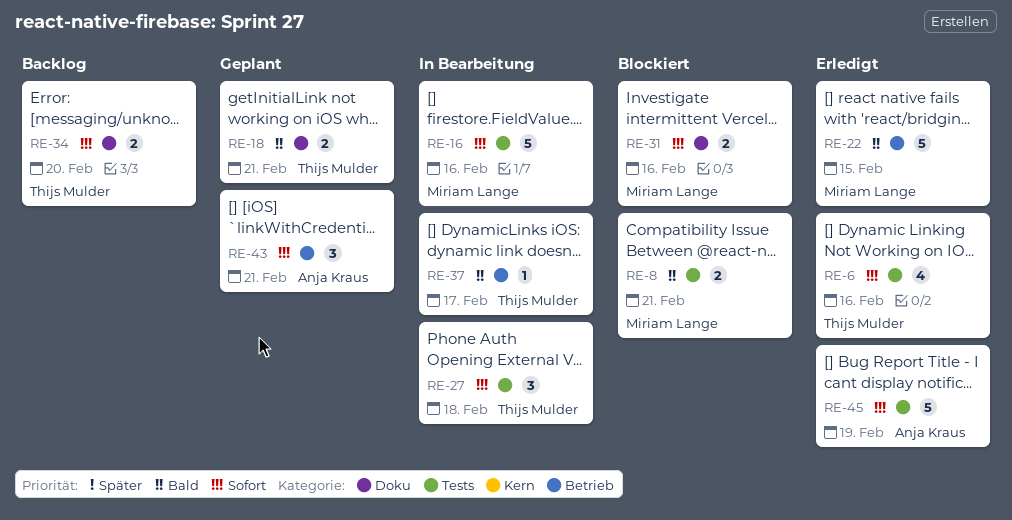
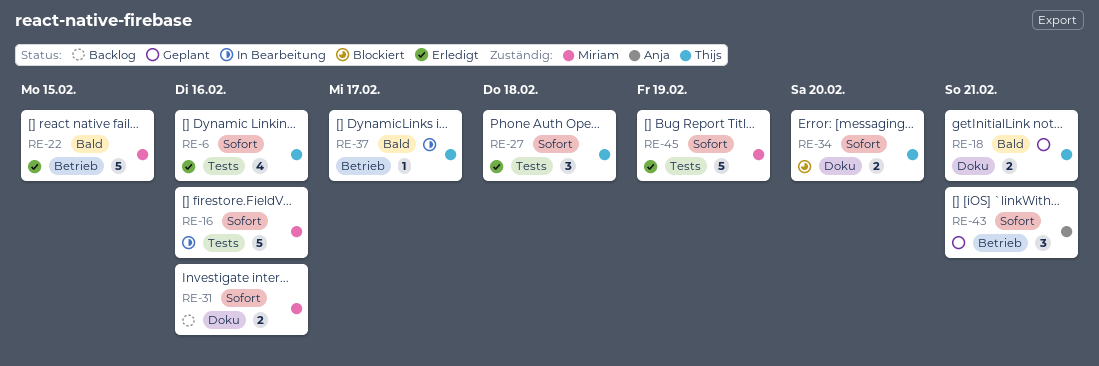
RE-8: present -> none
RE-27, status: In Bearbeitung -> Erledigt
RE-31, status: Blockiert -> Backlog
RE-34, status: Backlog -> Blockiert
RE-45, owner: Anja Kraus -> Miriam Lange

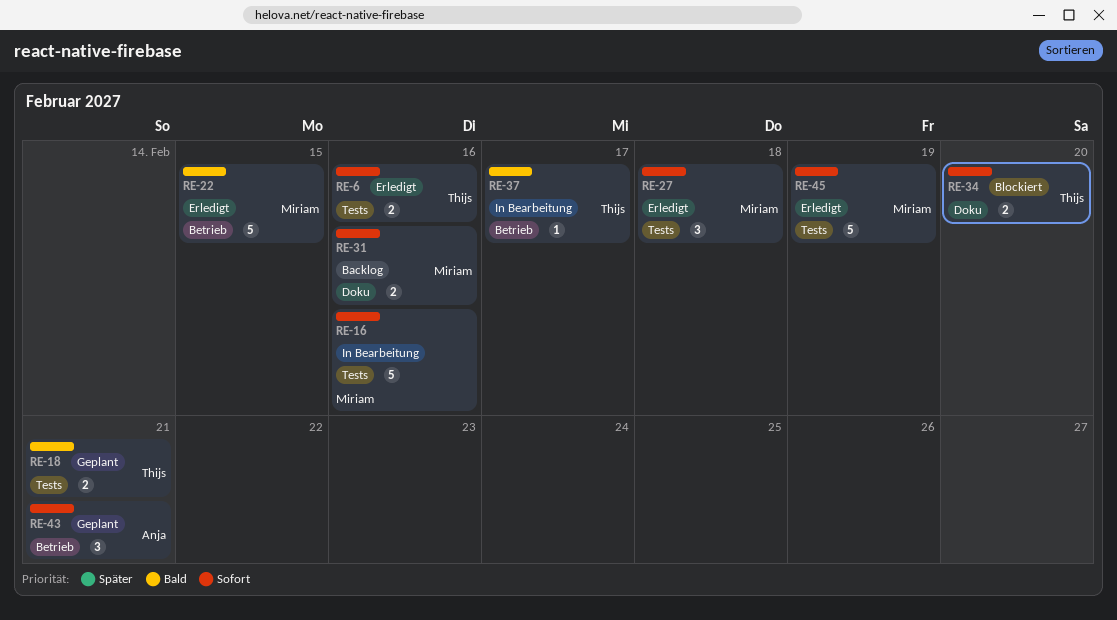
RE-6, estimate: 4 -> 2
RE-18, label: Doku -> Tests
RE-27, owner: Thijs -> Miriam

